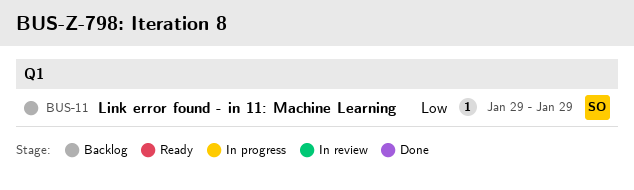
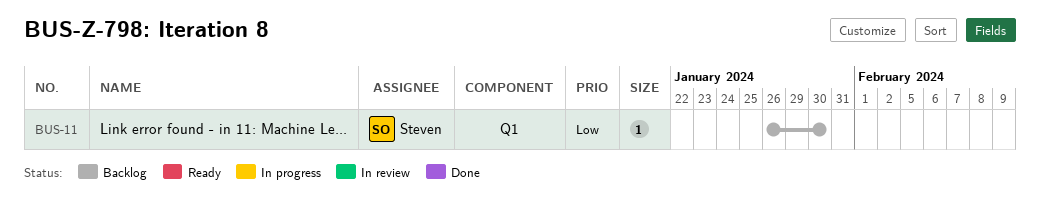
BUS-11, start: Jan 29 -> Jan 26
BUS-11, due: Jan 29 -> Jan 30

